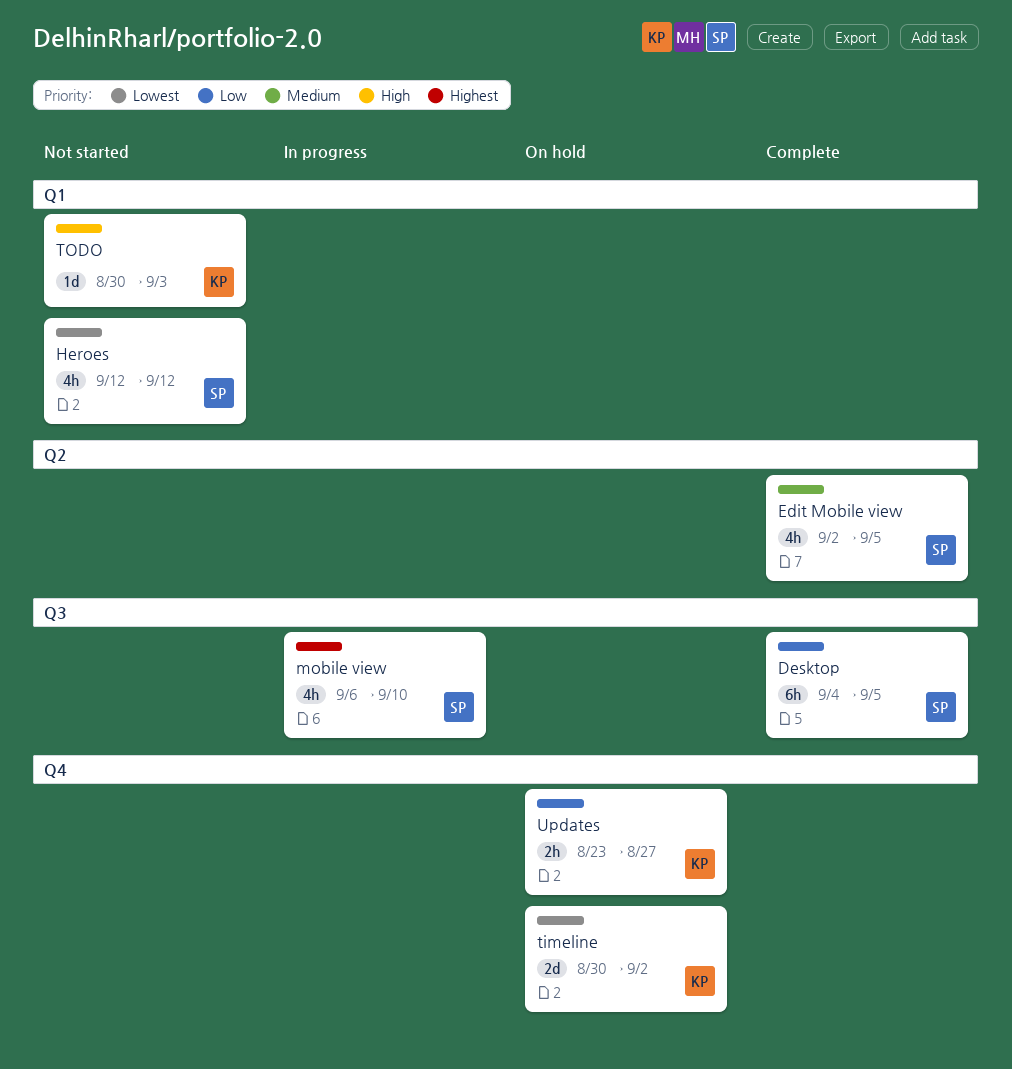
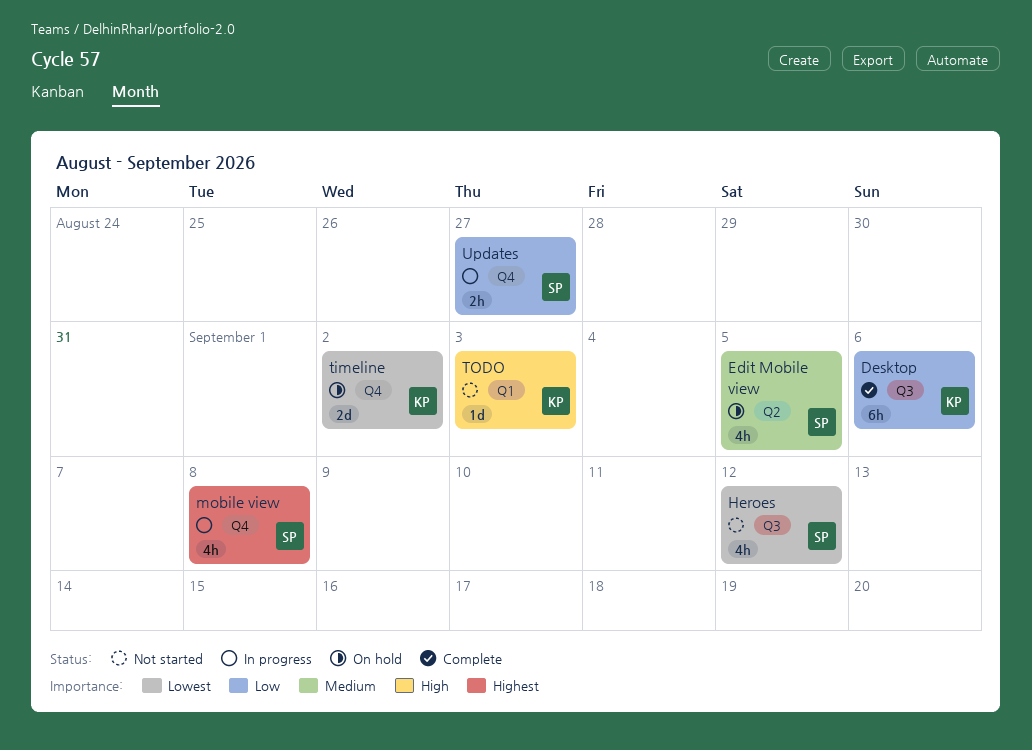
Desktop, owner: SP -> KP
Desktop, due: Sep 5 -> Sep 6
Edit Mobile view, status: Complete -> On hold
Heroes, label: Q1 -> Q3
mobile view, label: Q3 -> Q4
mobile view, due: Sep 10 -> Sep 8
Updates, status: On hold -> In progress
Updates, owner: KP -> SP

